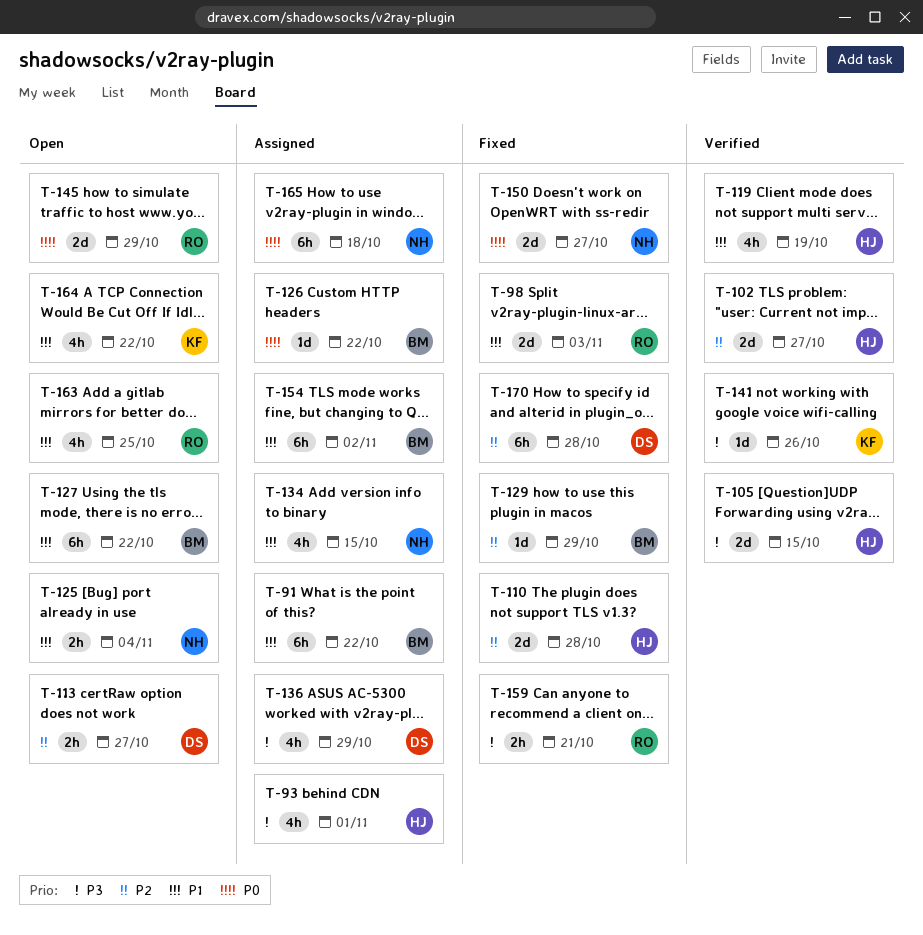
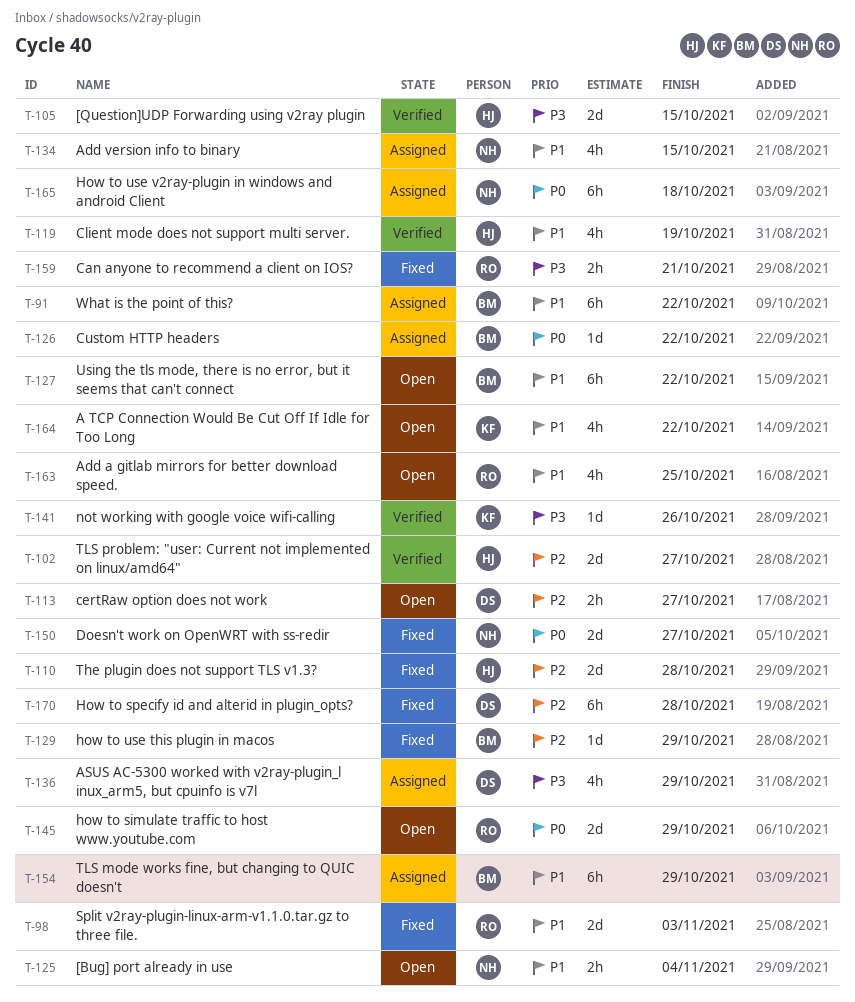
T-93: present -> none
T-154, due: Nov 2 -> Oct 29

